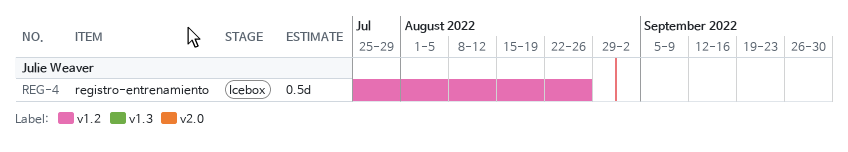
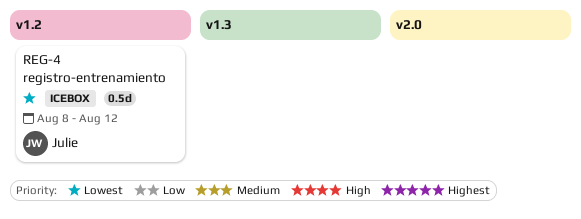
REG-4, start: Jul 25 -> Aug 8
REG-4, due: Aug 26 -> Aug 12

